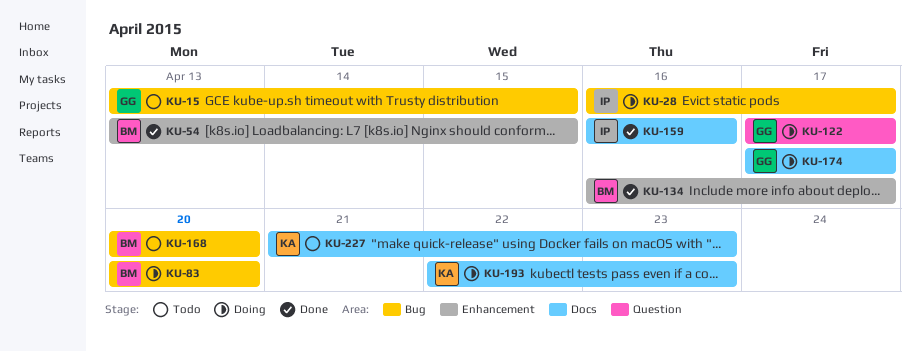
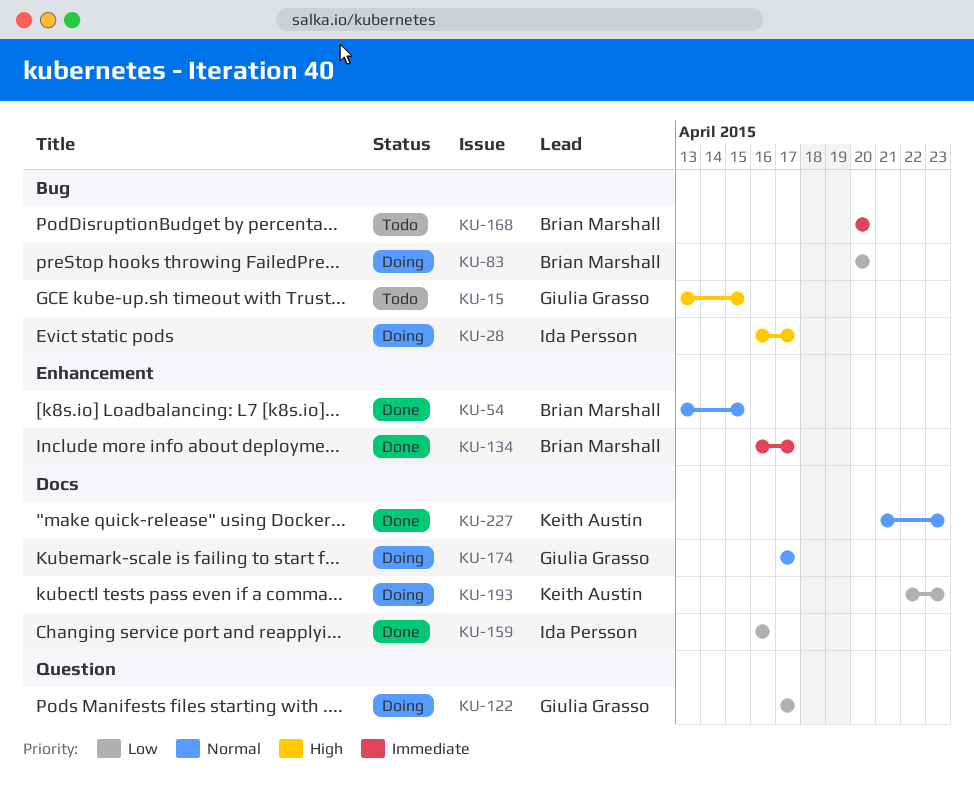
KU-227, status: Todo -> Done

